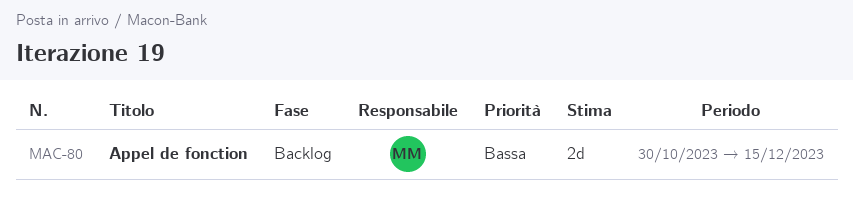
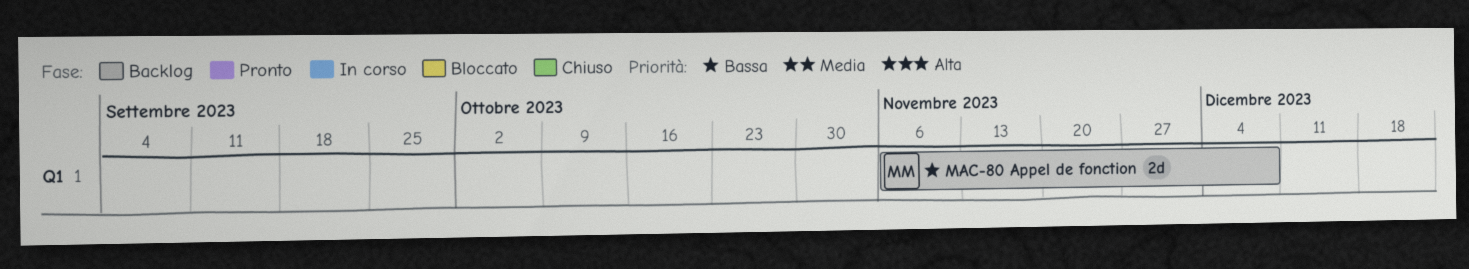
MAC-80, start: Oct 30 -> Nov 6
MAC-80, due: Dec 15 -> Dec 8

